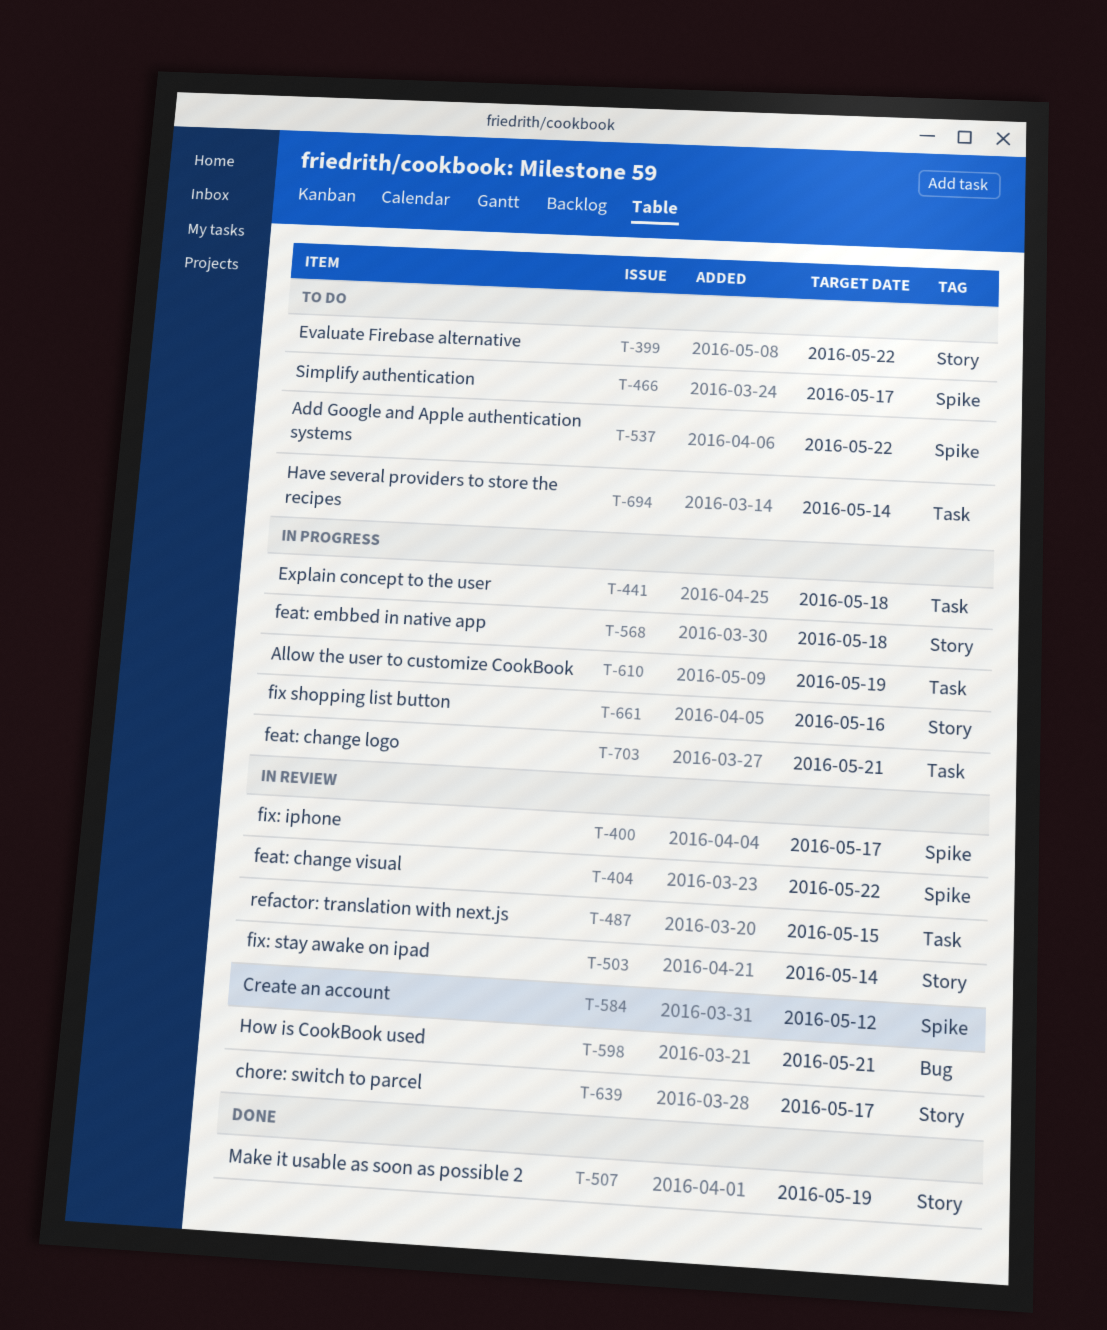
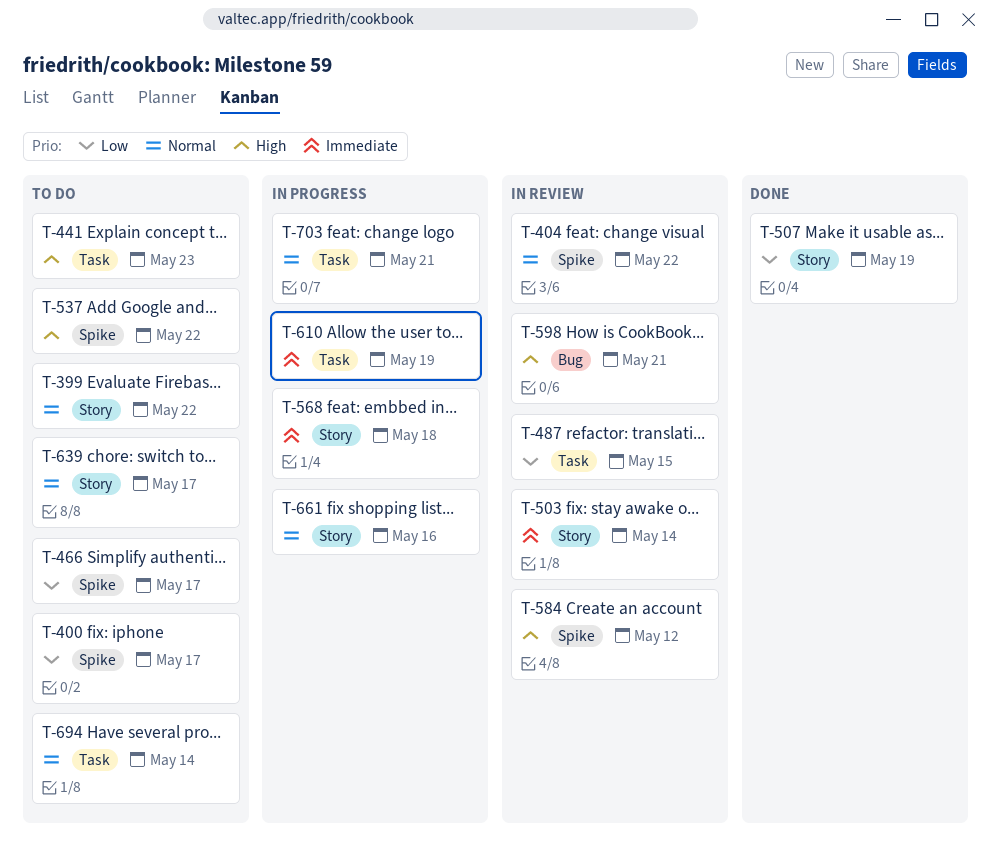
T-400, status: In review -> To do
T-441, status: In progress -> To do
T-441, due: May 18 -> May 23
T-639, status: In review -> To do

